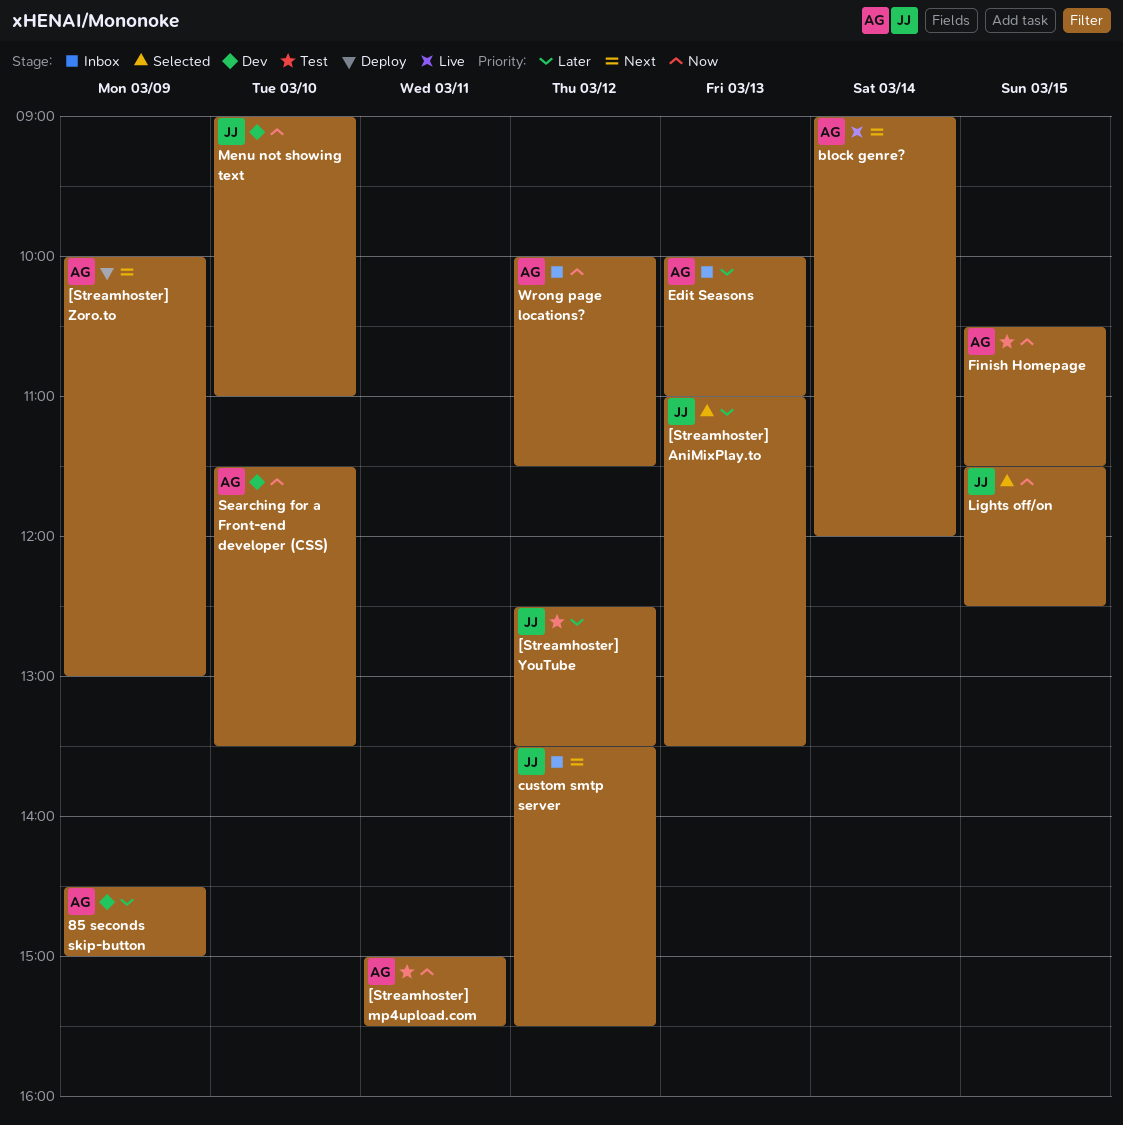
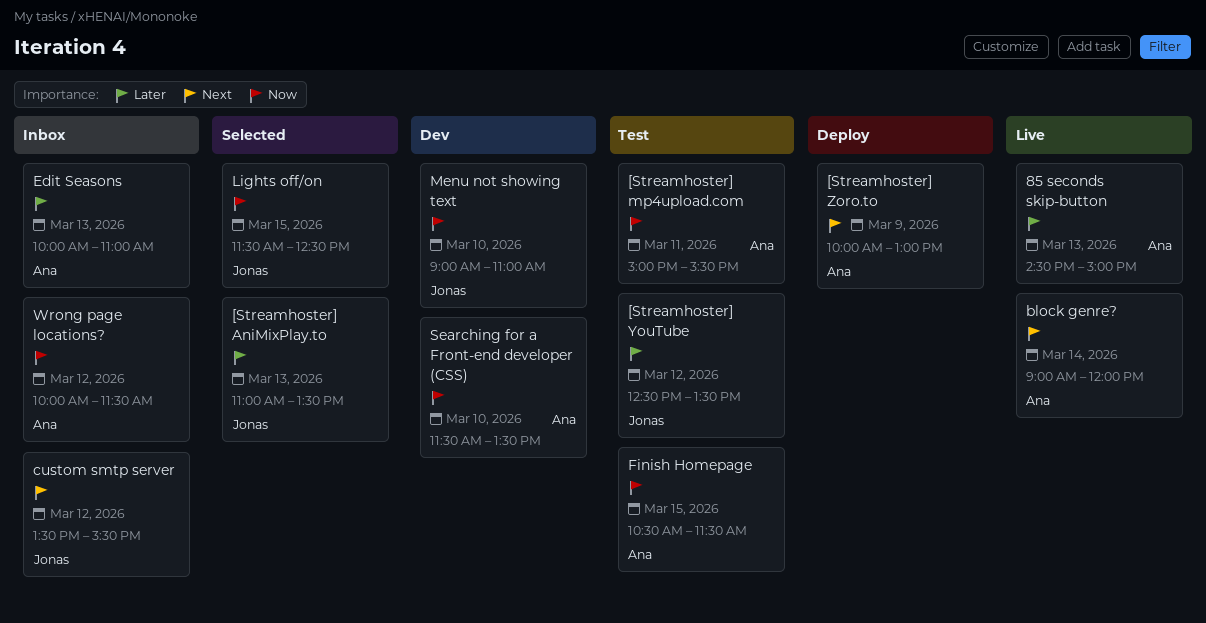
85 seconds skip-button, status: Dev -> Live
85 seconds skip-button, day: Mar 9 -> Mar 13

